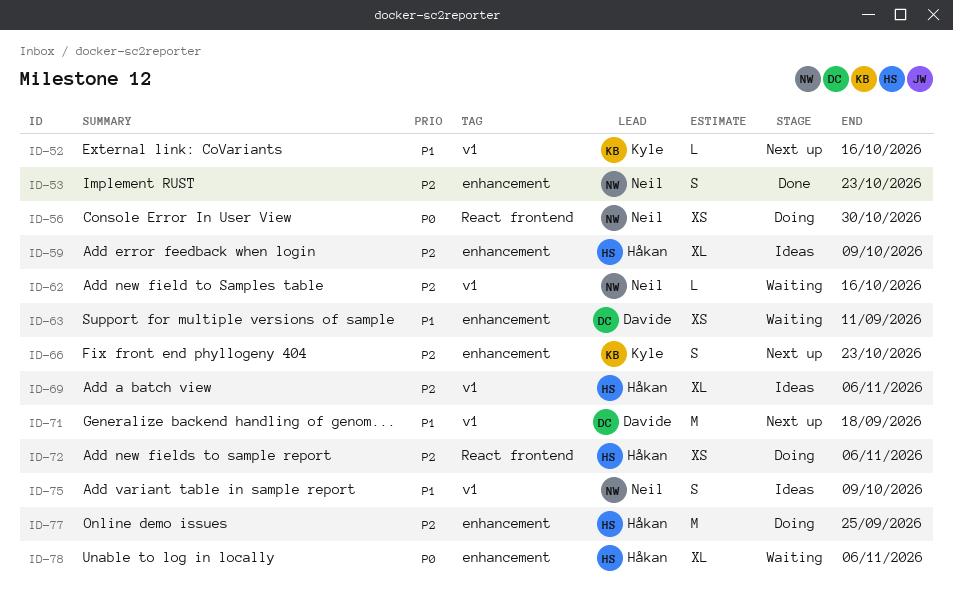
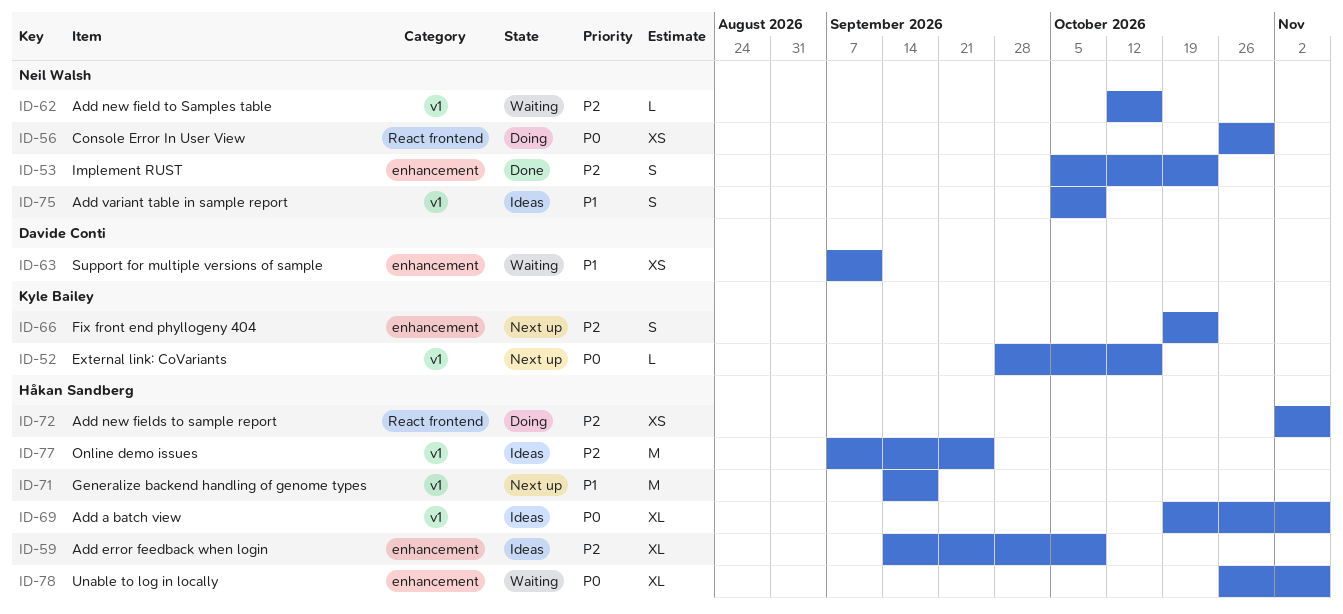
ID-52, priority: P1 -> P0
ID-69, priority: P2 -> P0
ID-71, owner: Davide Conti -> Håkan Sandberg
ID-77, status: Doing -> Ideas
ID-77, label: enhancement -> v1

